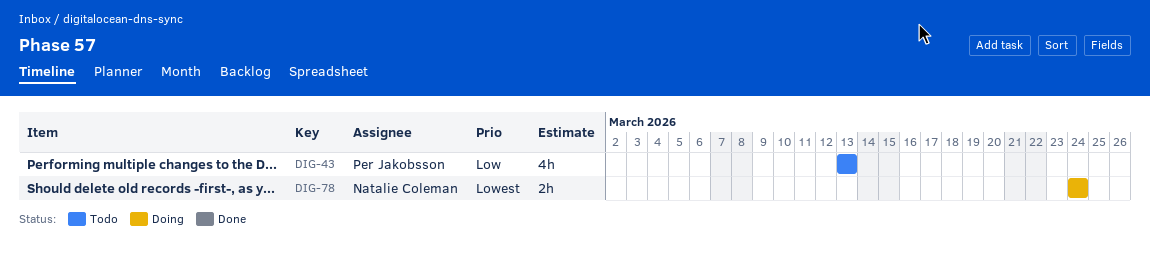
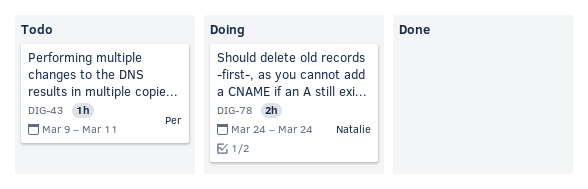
DIG-43, estimate: 4h -> 1h
DIG-43, start: Mar 13 -> Mar 9
DIG-43, due: Mar 13 -> Mar 11

